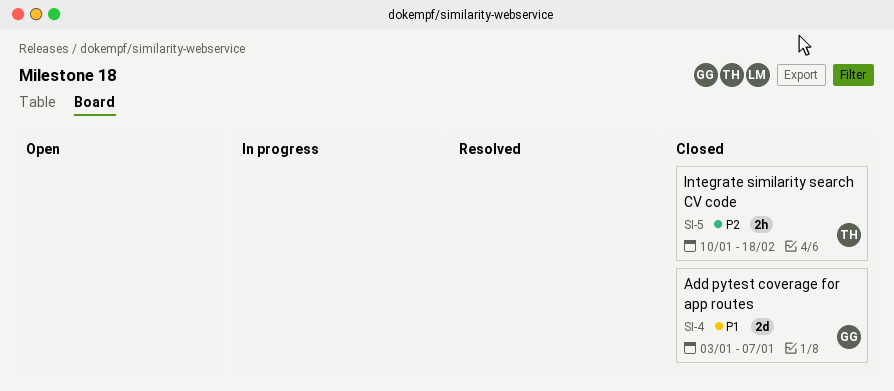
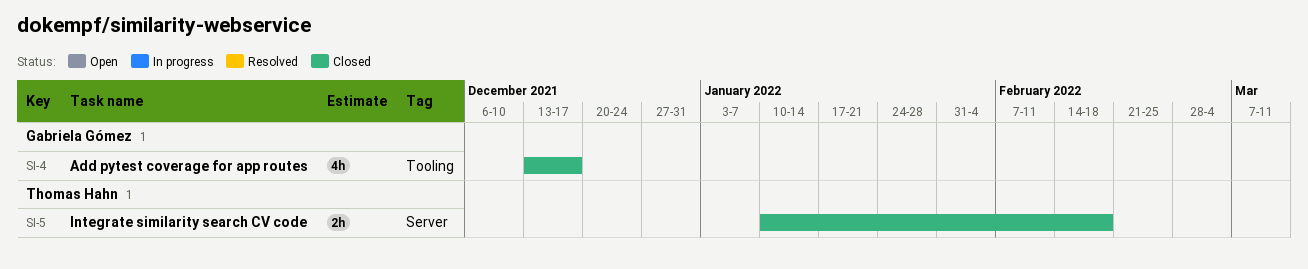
SI-4, estimate: 2d -> 4h
SI-4, start: Jan 3 -> Dec 13
SI-4, due: Jan 7 -> Dec 17

